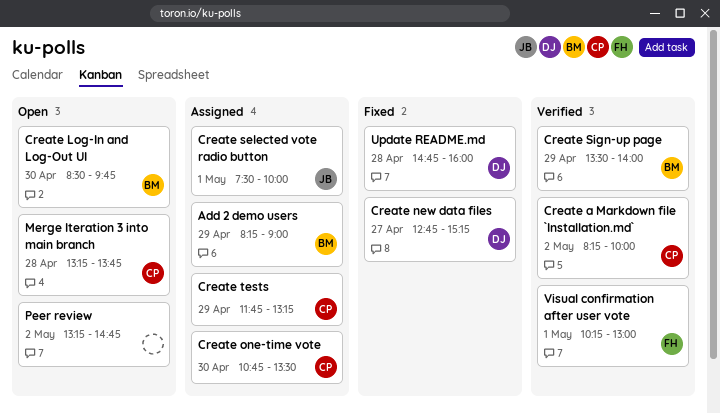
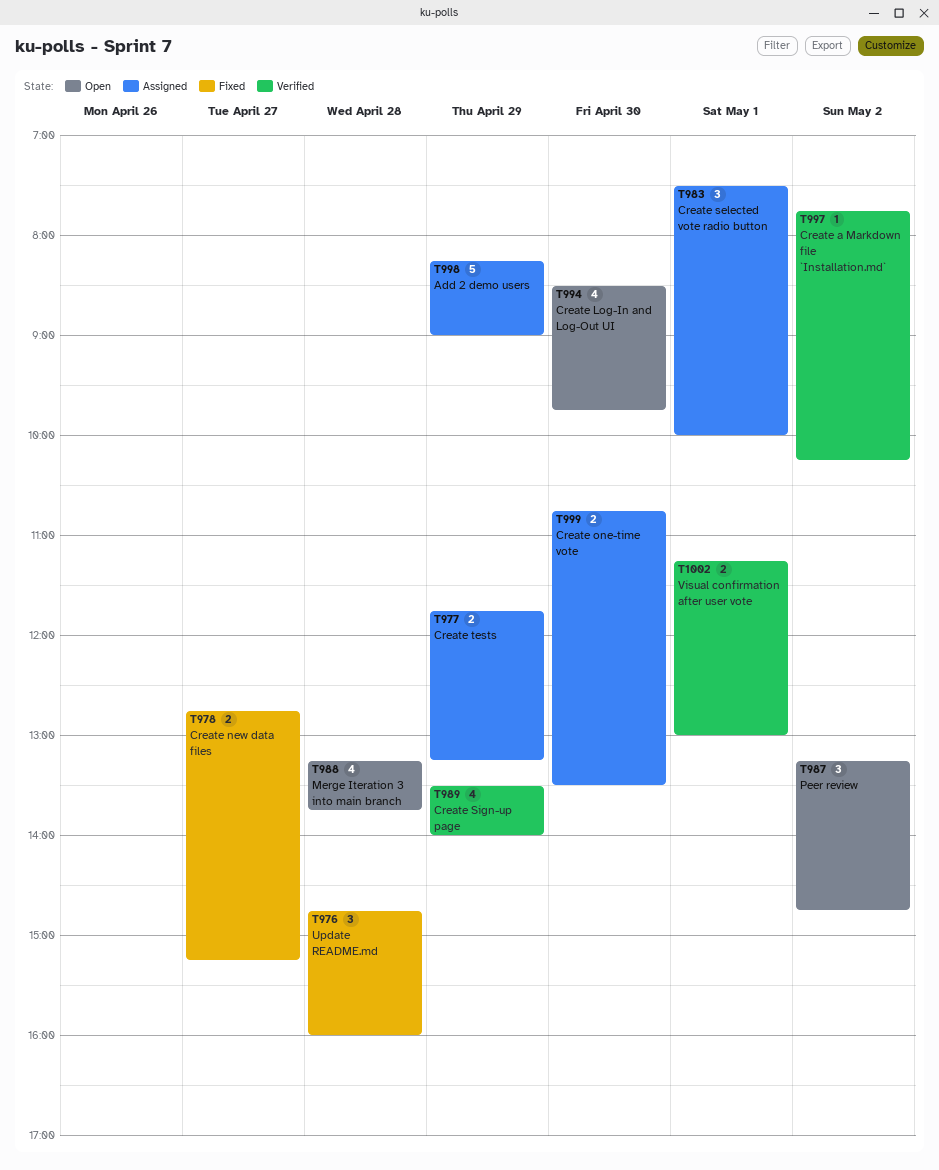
Create a Markdown file `Installation.md`, begins: 08:15 -> 07:45
Create a Markdown file `Installation.md`, ends: 10:00 -> 10:15
Visual confirmation after user vote, begins: 10:15 -> 11:15

